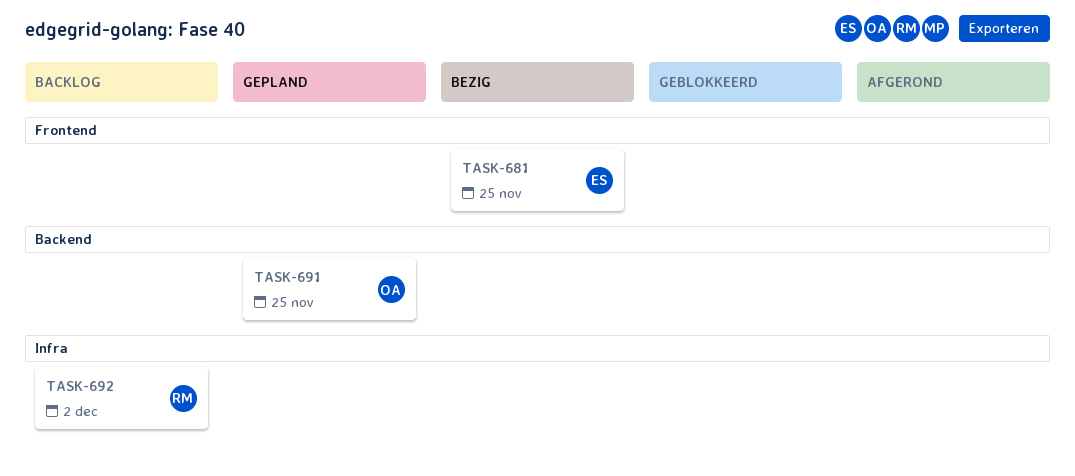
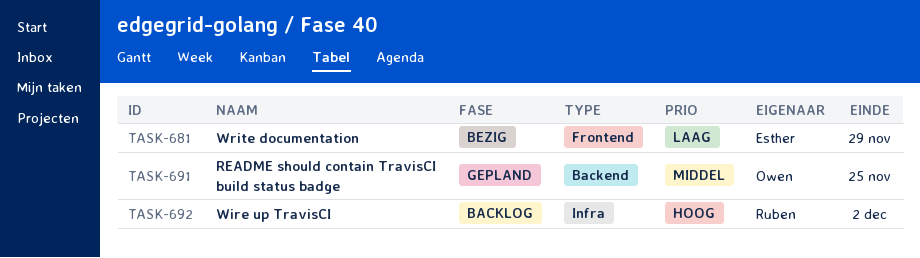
TASK-681, due: Nov 25 -> Nov 29

